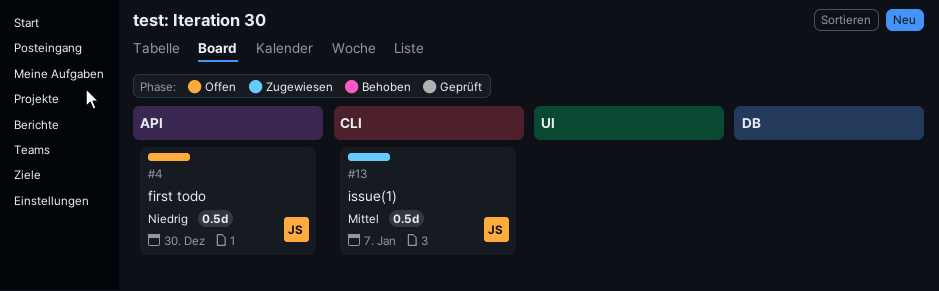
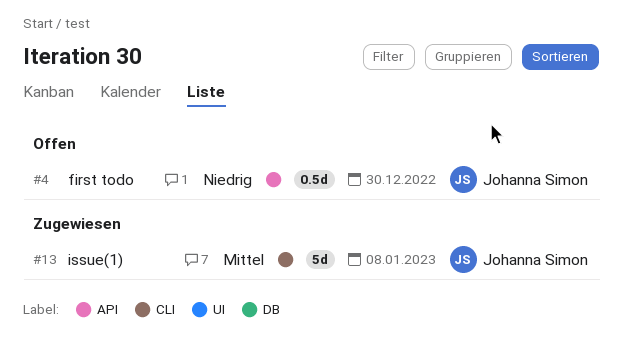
#13, estimate: 0.5d -> 5d
#13, due: Jan 7 -> Jan 8

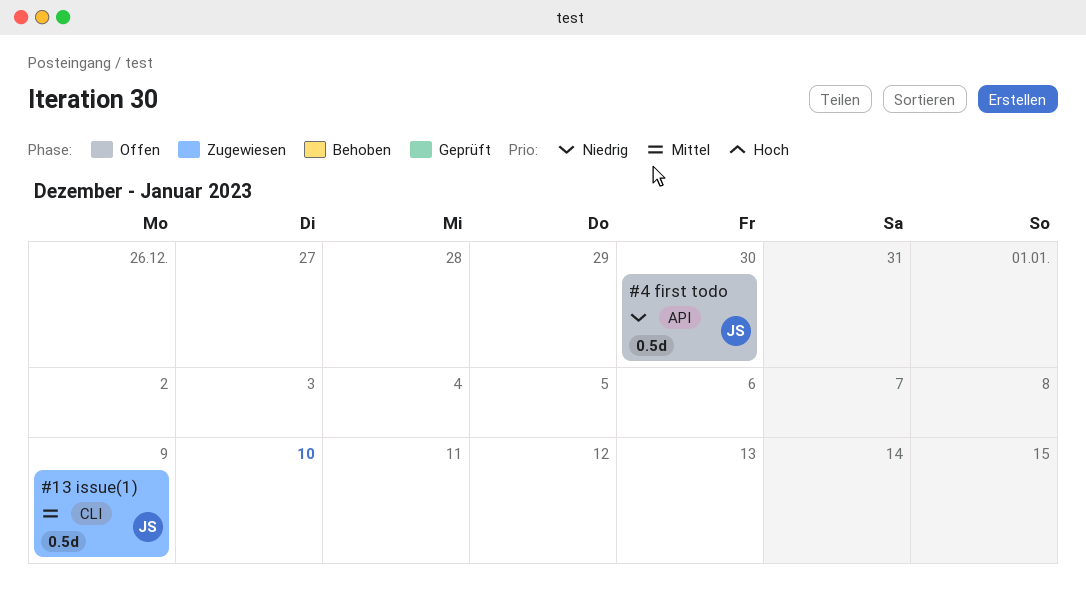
#13, estimate: 5d -> 0.5d
#13, due: Jan 8 -> Jan 9

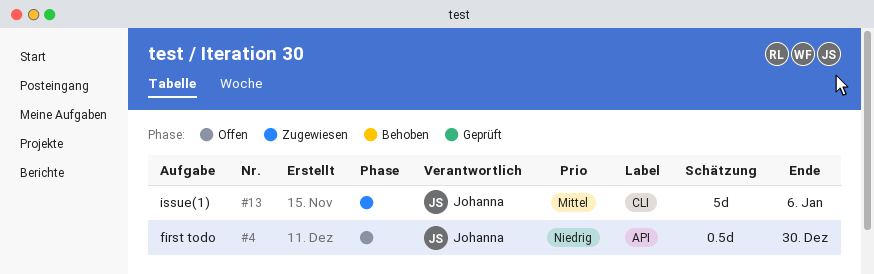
#13, estimate: 0.5d -> 5d
#13, due: Jan 9 -> Jan 6

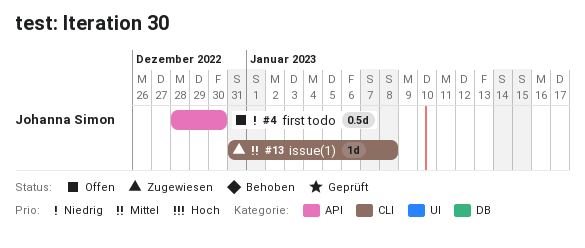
#13, estimate: 5d -> 1d
#13, due: Jan 6 -> Jan 8

